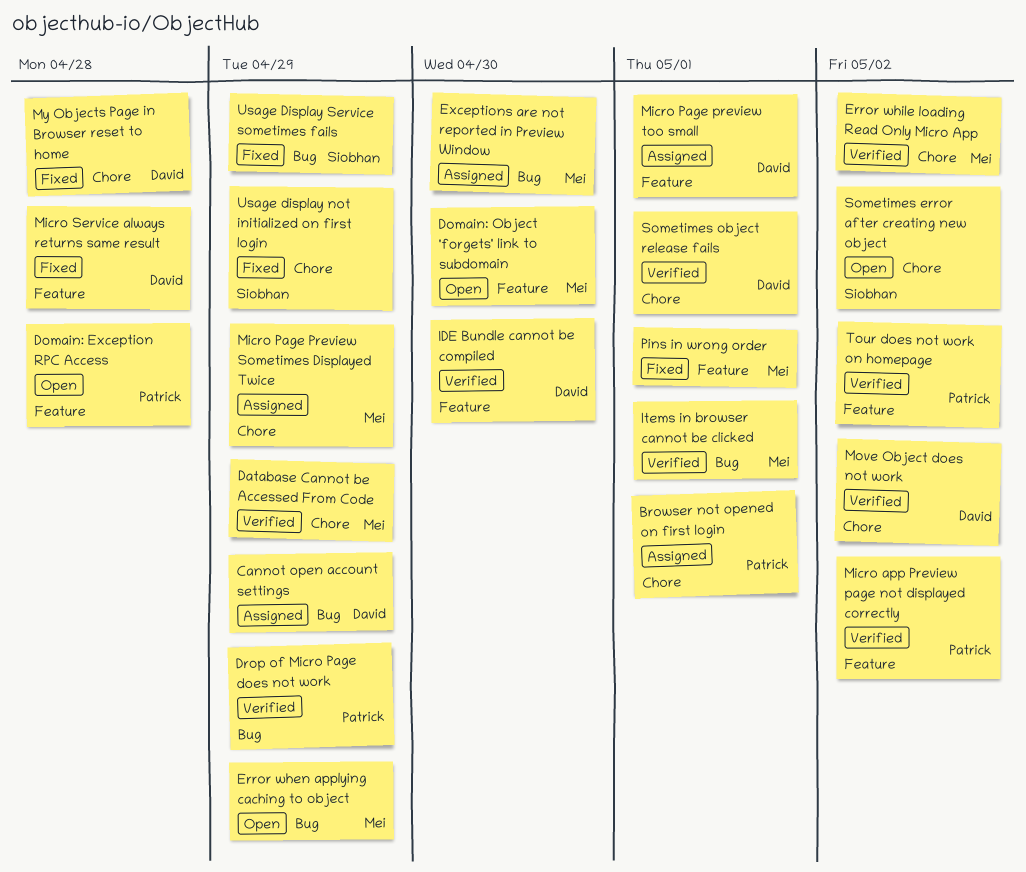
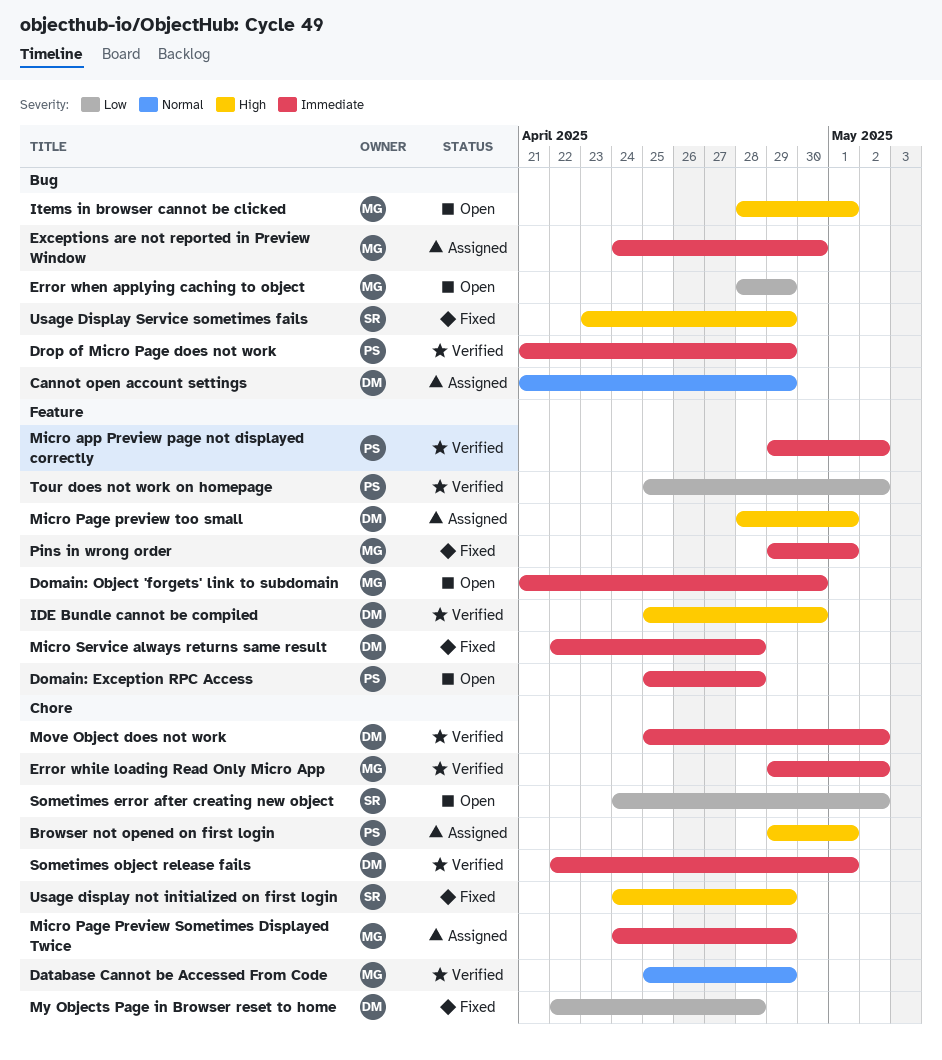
Items in browser cannot be clicked, status: Verified -> Open

